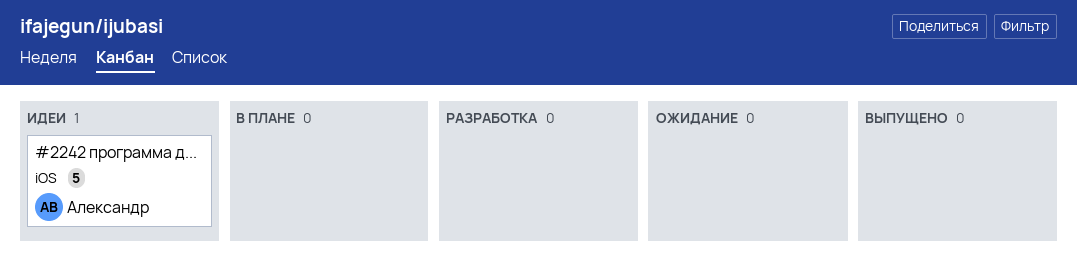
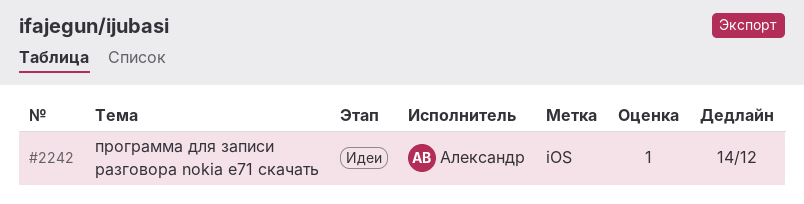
#2242, estimate: 5 -> 1

